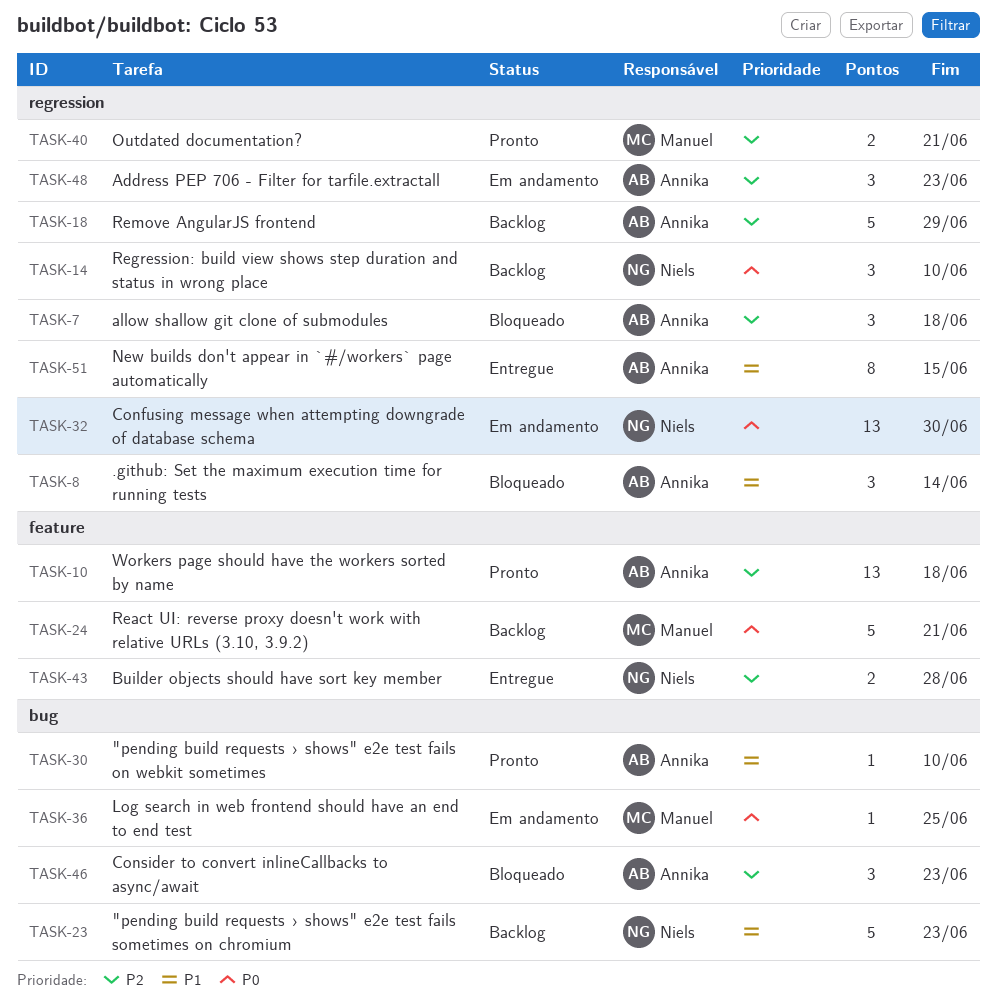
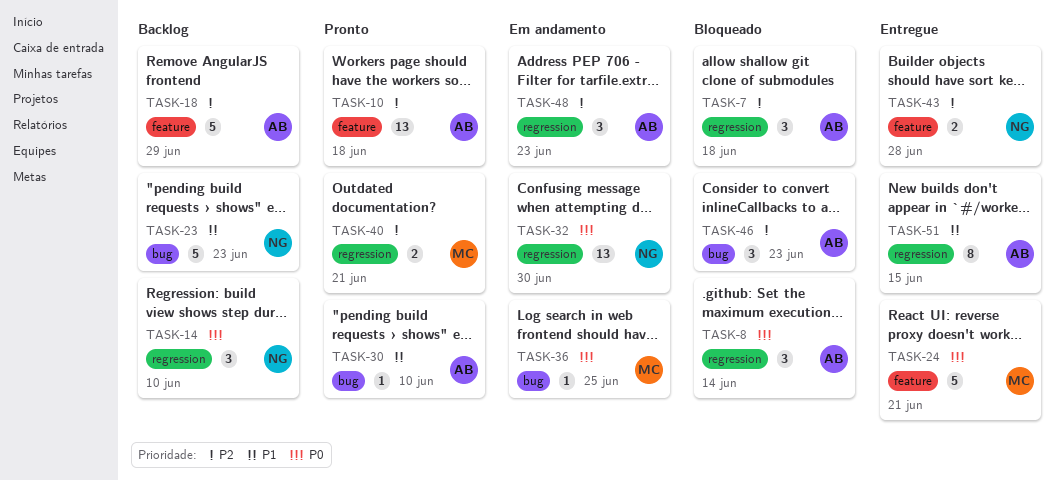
TASK-8, priority: P1 -> P0
TASK-18, label: regression -> feature
TASK-24, status: Backlog -> Entregue

